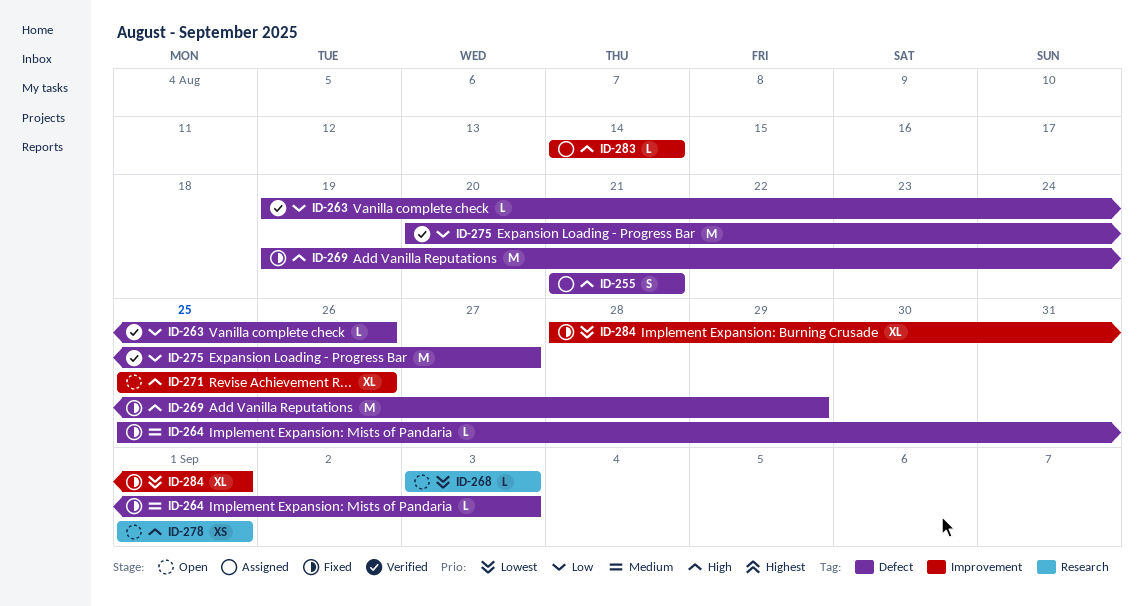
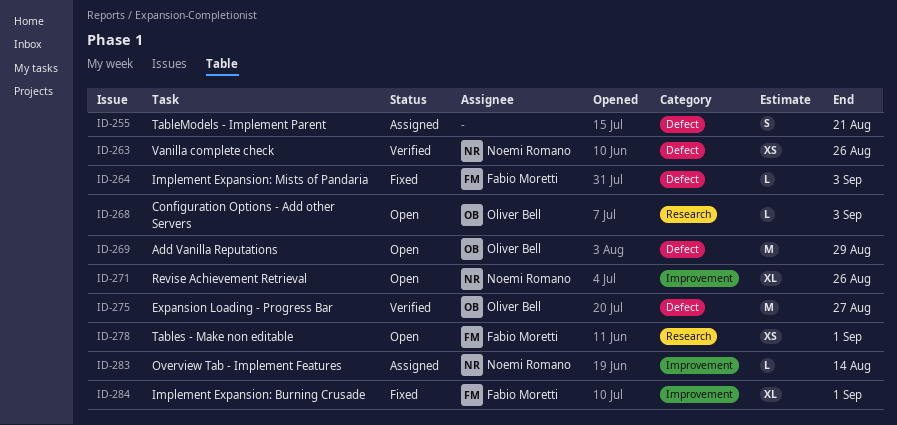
ID-263, estimate: L -> XS
ID-269, status: Fixed -> Open

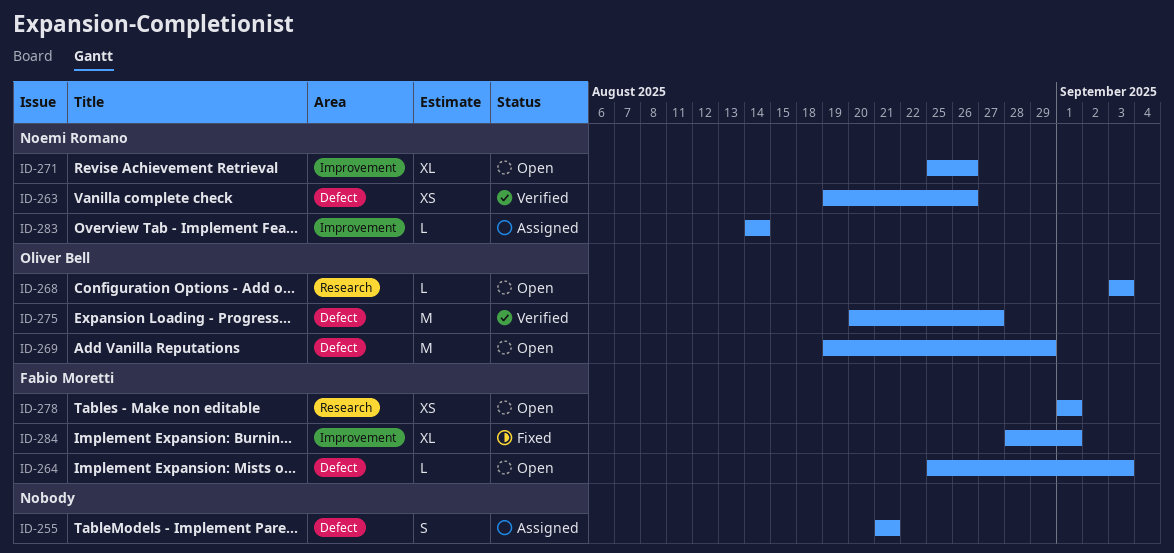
ID-264, status: Fixed -> Open

